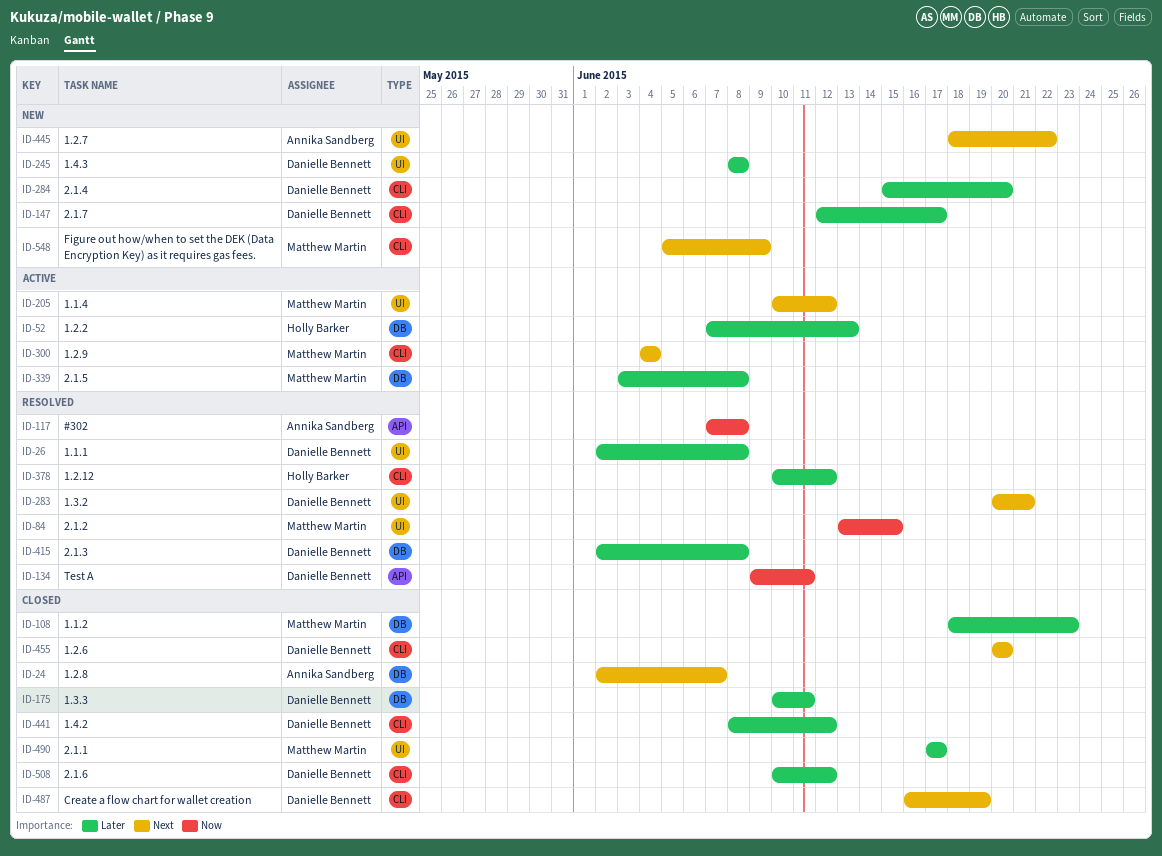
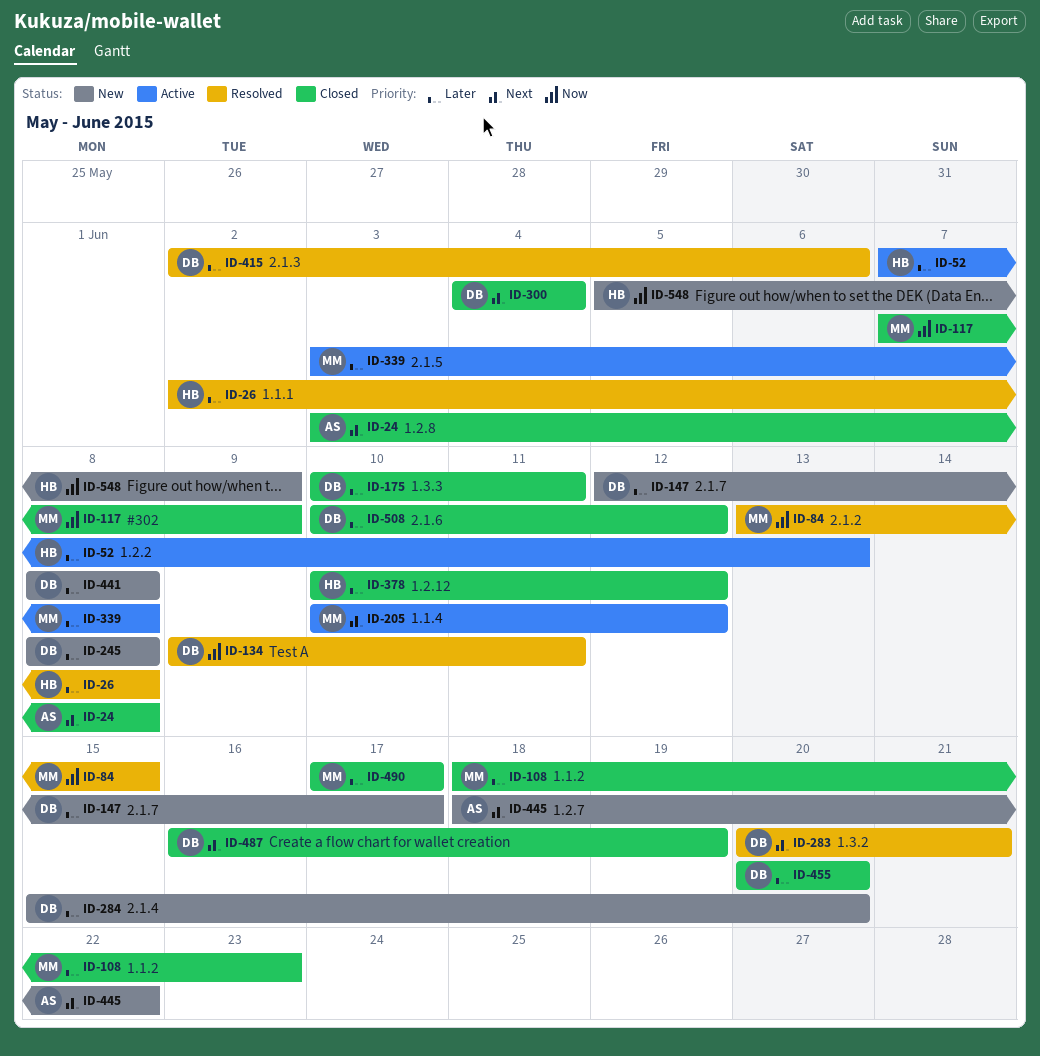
ID-24, start: Jun 2 -> Jun 3
ID-24, due: Jun 7 -> Jun 8
ID-26, owner: Danielle Bennett -> Holly Barker
ID-117, status: Resolved -> Closed
ID-117, owner: Annika Sandberg -> Matthew Martin
ID-117, due: Jun 8 -> Jun 9
ID-300, status: Active -> Closed
ID-300, owner: Matthew Martin -> Danielle Bennett
ID-378, status: Resolved -> Closed
ID-415, due: Jun 8 -> Jun 6
ID-441, status: Closed -> New
ID-441, due: Jun 12 -> Jun 8
ID-455, priority: Next -> Later
ID-548, owner: Matthew Martin -> Holly Barker
ID-548, priority: Next -> Now

